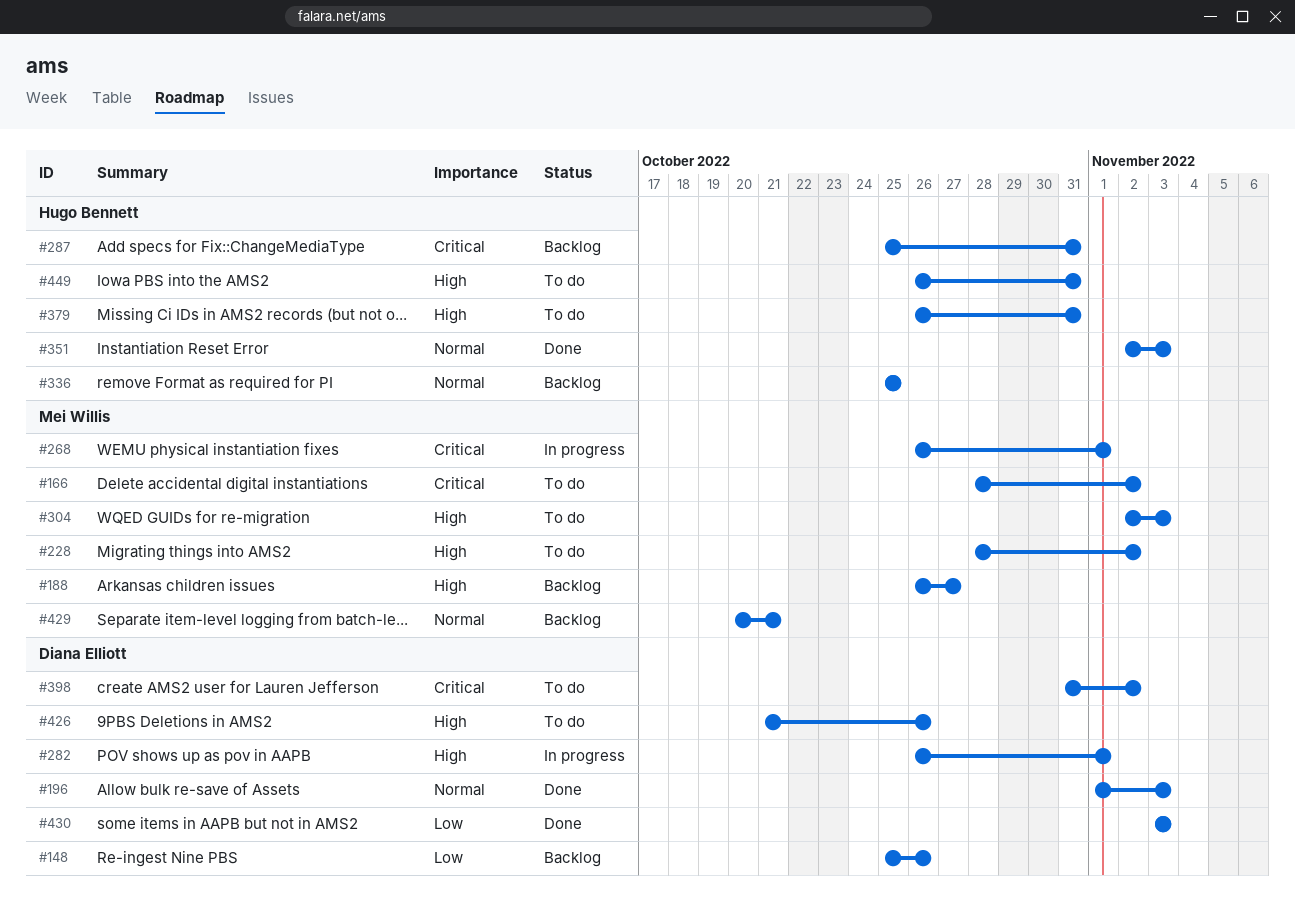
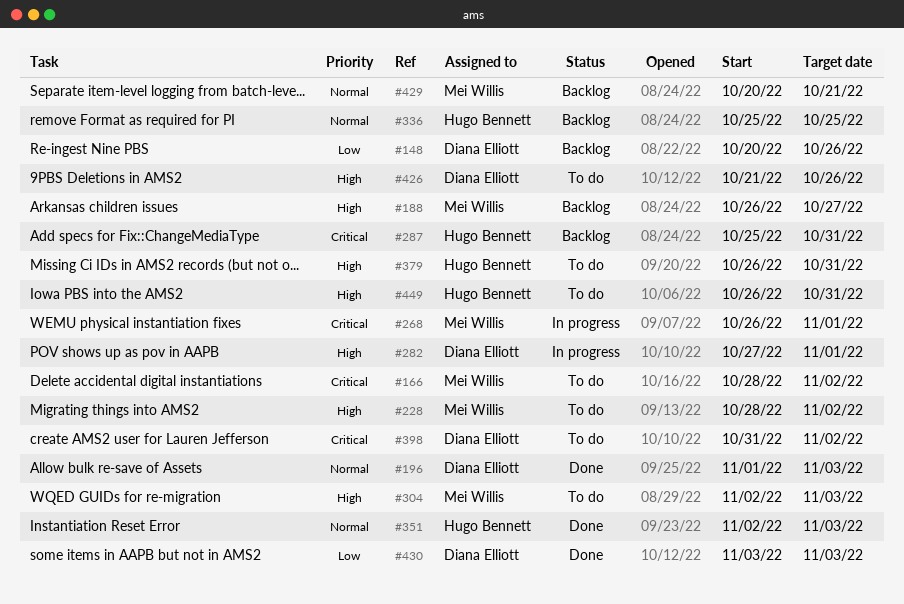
#148, start: Oct 25 -> Oct 20
#282, start: Oct 26 -> Oct 27

